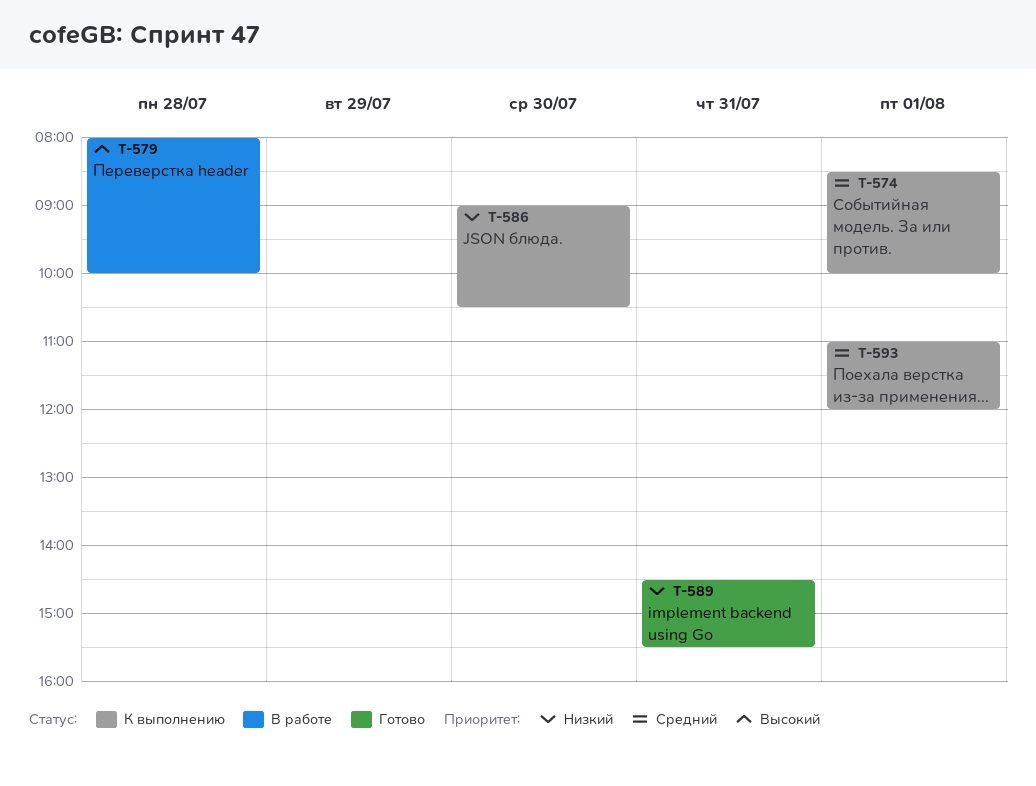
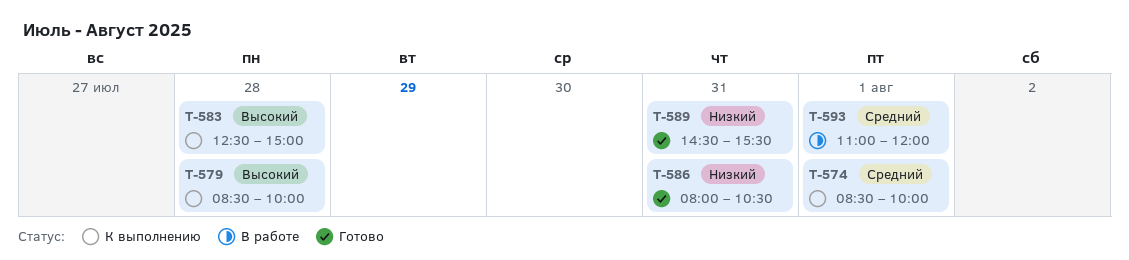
T-579, status: В работе -> К выполнению
T-579, begins: 08:00 -> 08:30
T-583: none -> present
T-586, status: К выполнению -> Готово
T-586, day: Jul 30 -> Jul 31
T-586, begins: 09:00 -> 08:00
T-593, status: К выполнению -> В работе

